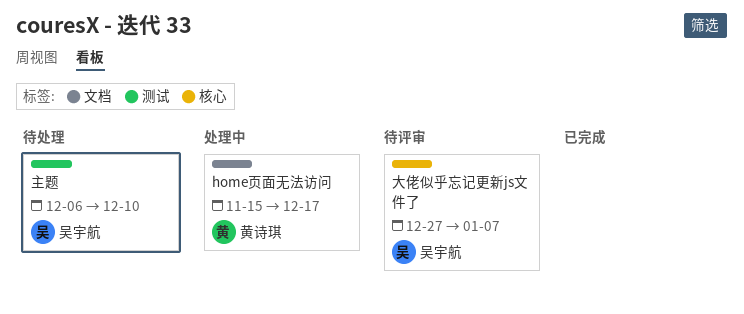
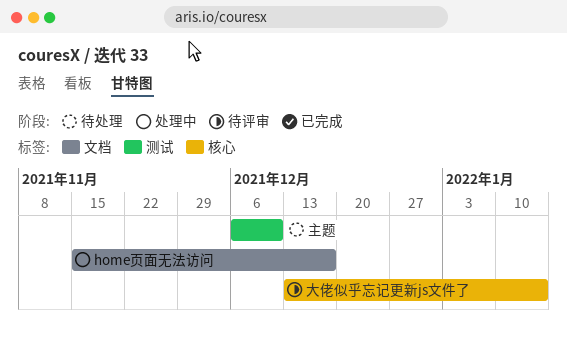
大佬似乎忘记更新js文件了, start: Dec 27 -> Dec 13
大佬似乎忘记更新js文件了, due: Jan 7 -> Jan 14

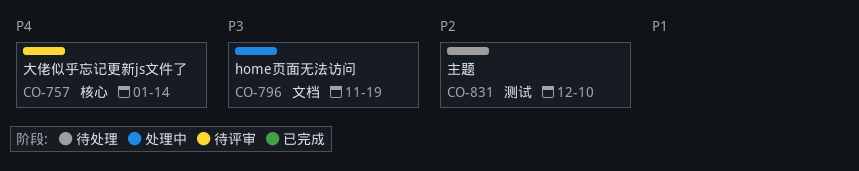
home页面无法访问, due: Dec 17 -> Nov 19

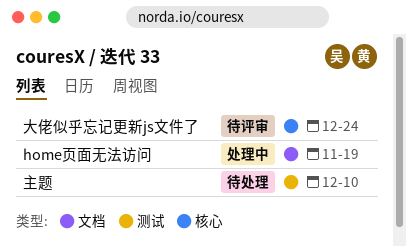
大佬似乎忘记更新js文件了, due: Jan 14 -> Dec 24

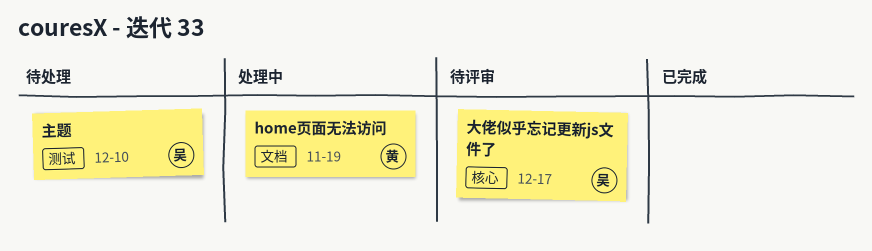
大佬似乎忘记更新js文件了, due: Dec 24 -> Dec 17

